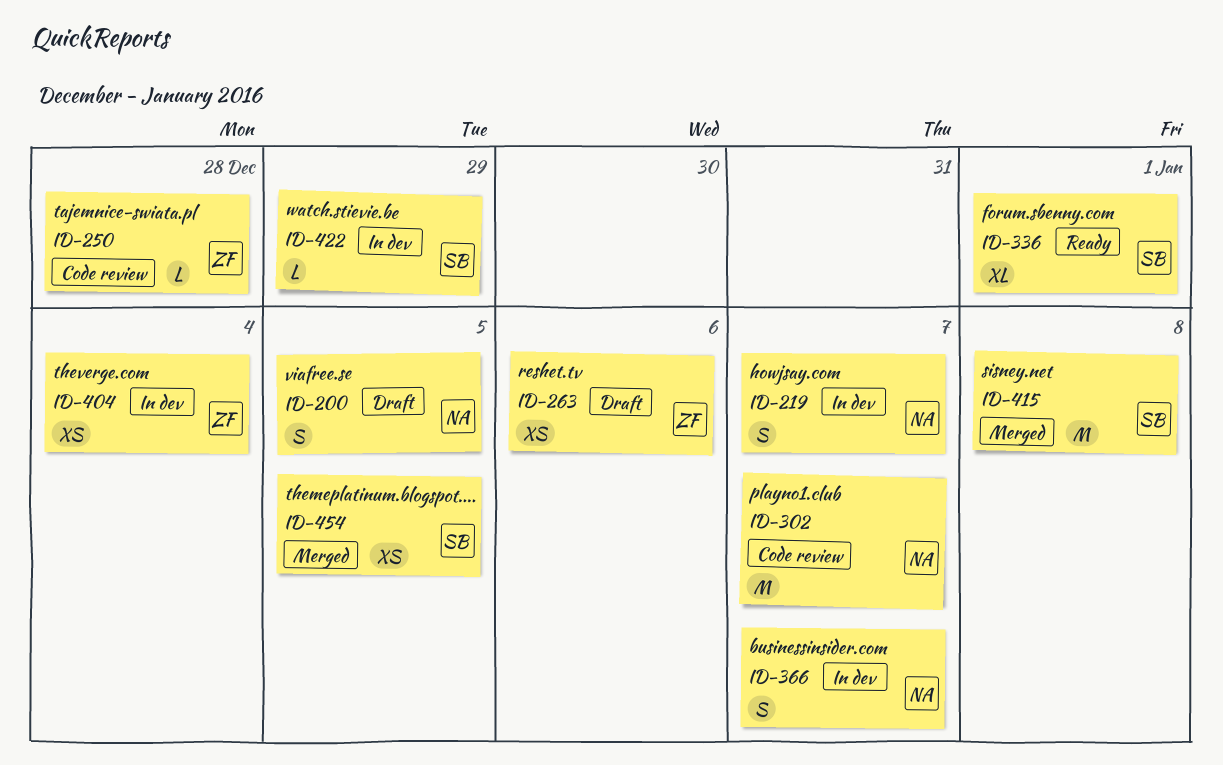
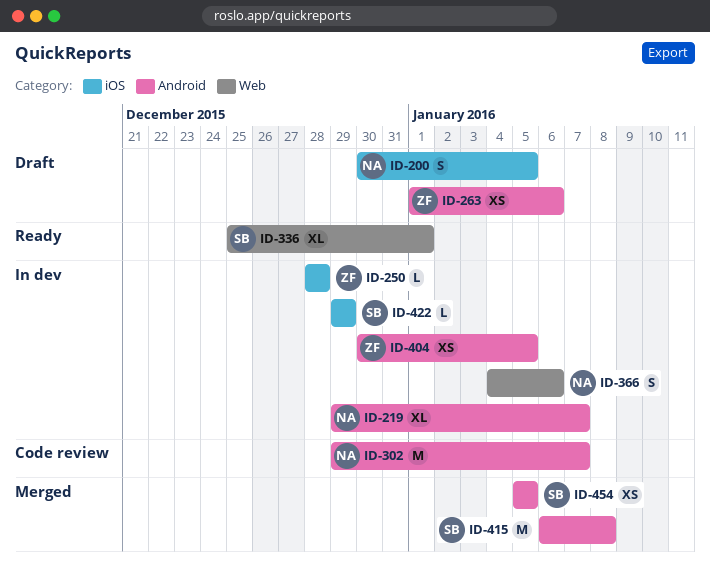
ID-219, estimate: S -> XL
ID-250, status: Code review -> In dev
ID-366, due: Jan 7 -> Jan 6
ID-404, due: Jan 4 -> Jan 5

